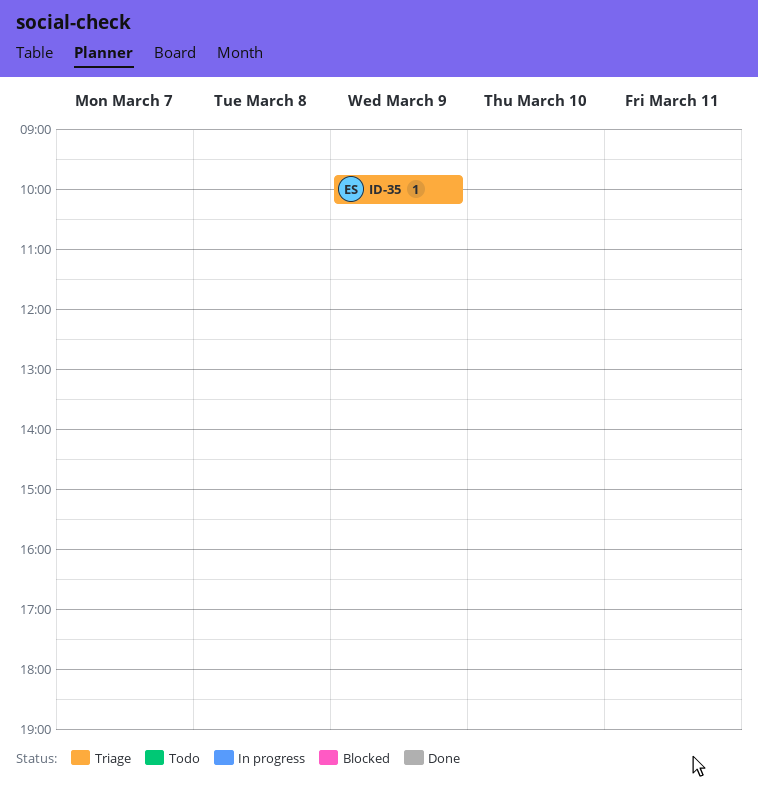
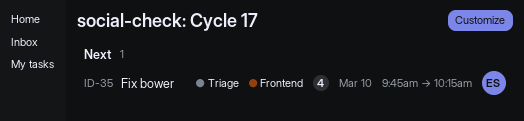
ID-35, estimate: 1 -> 4
ID-35, day: Mar 9 -> Mar 10

